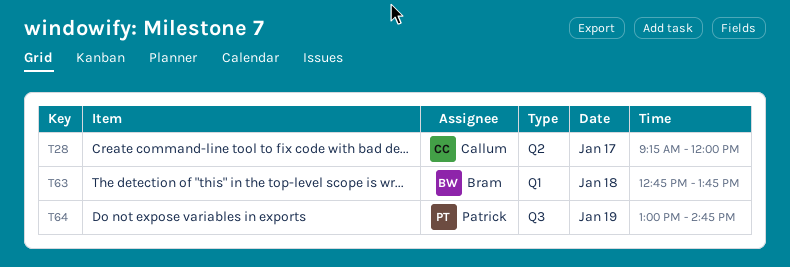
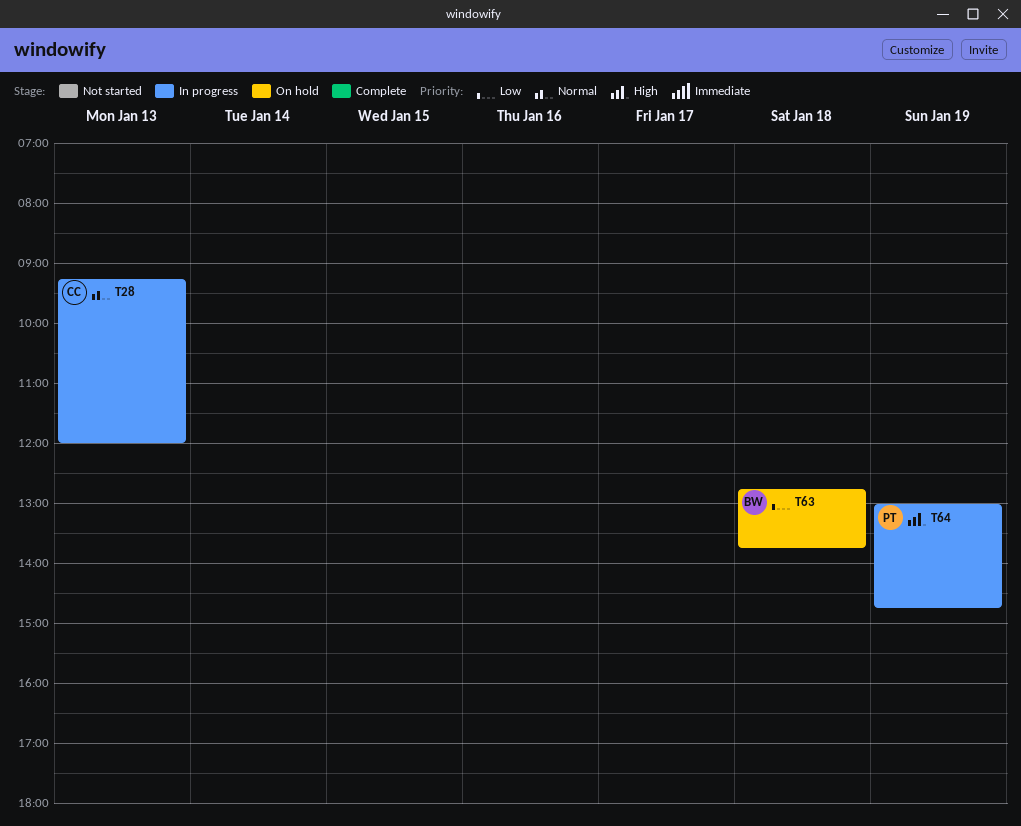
T28, day: Jan 17 -> Jan 13

